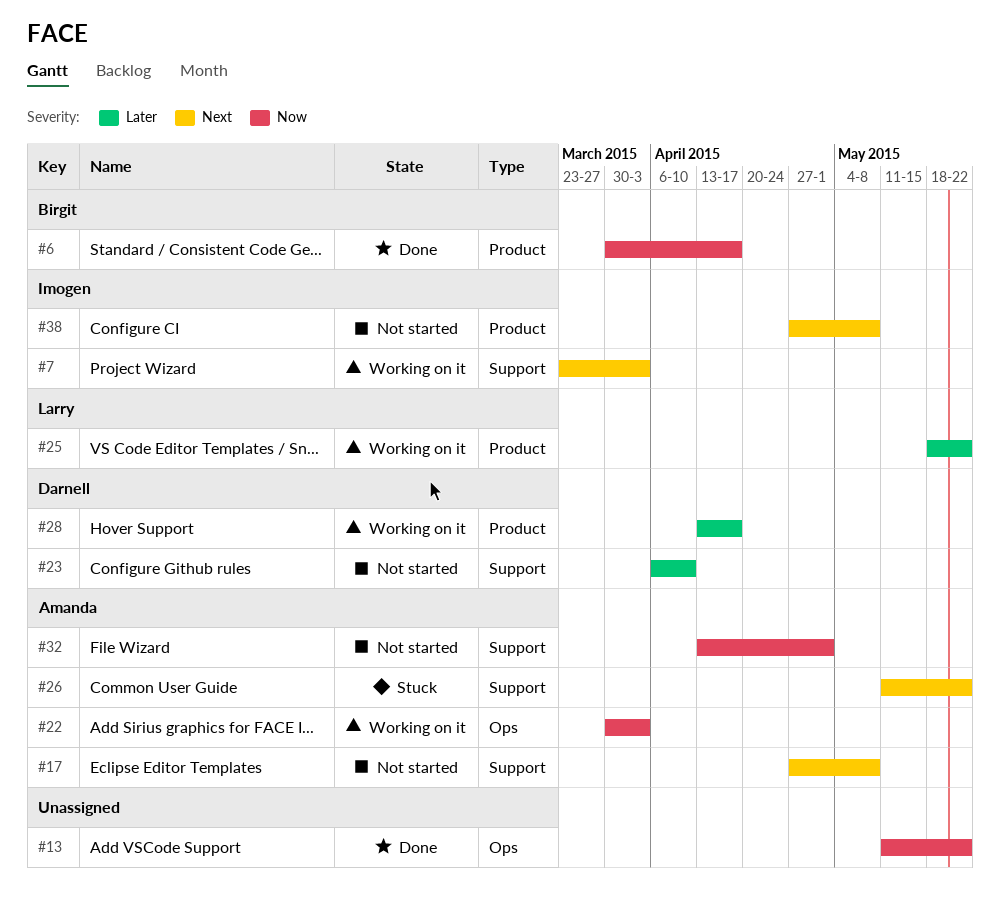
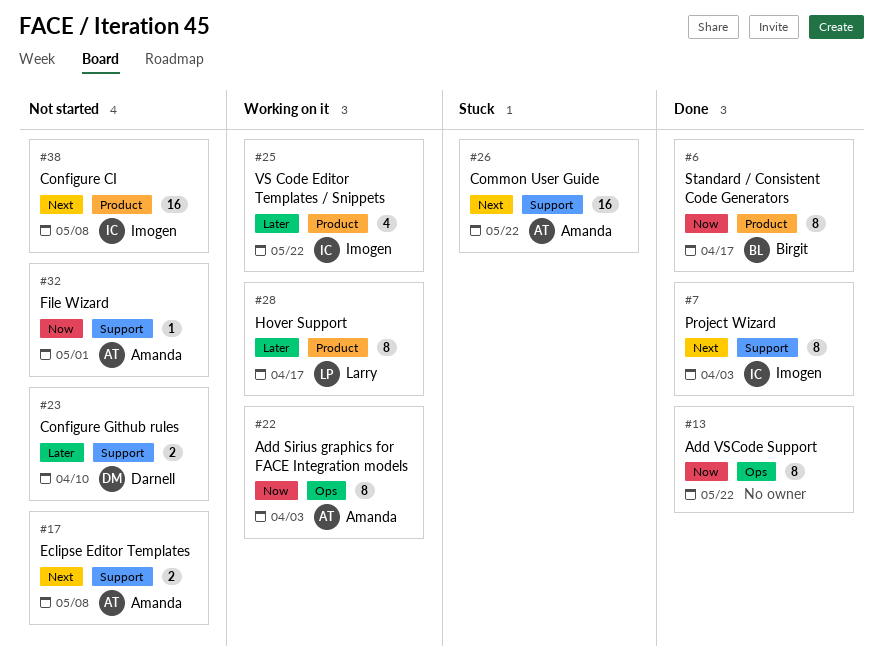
#7, status: Working on it -> Done
#25, owner: Larry -> Imogen
#28, owner: Darnell -> Larry

